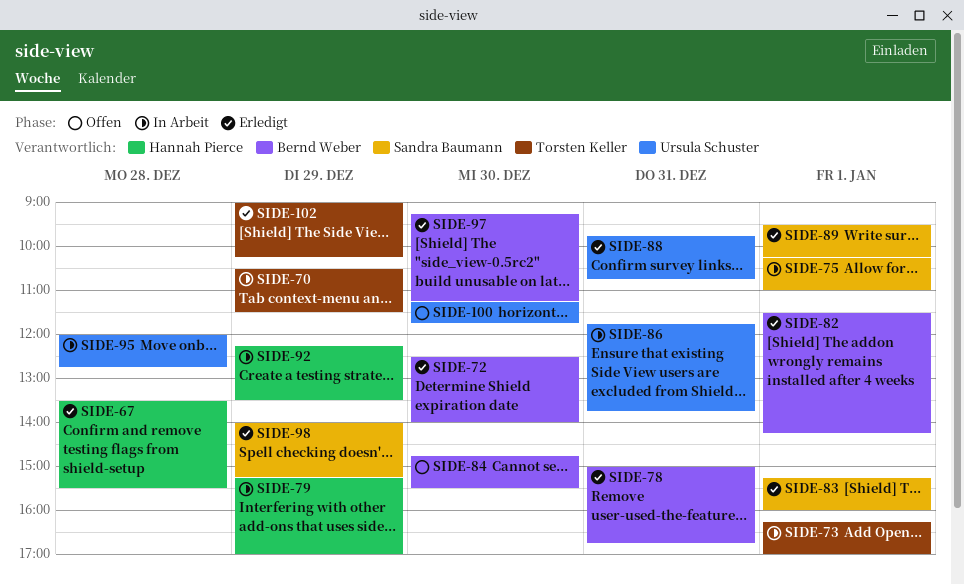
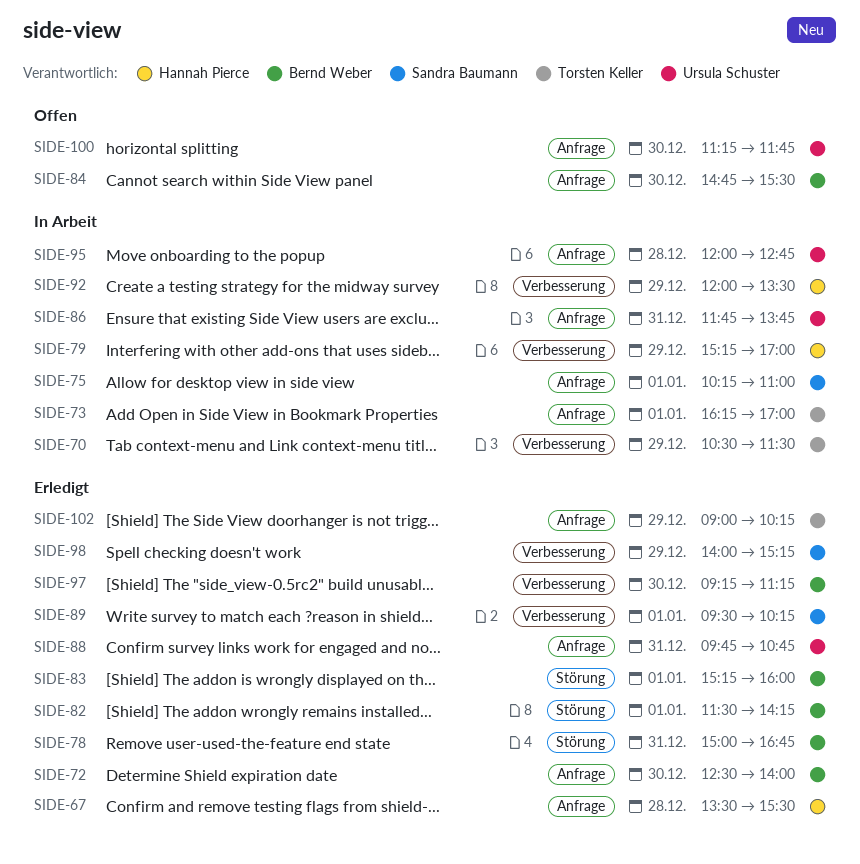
SIDE-83, owner: Sandra Baumann -> Bernd Weber
SIDE-92, begins: 12:15 -> 12:00

